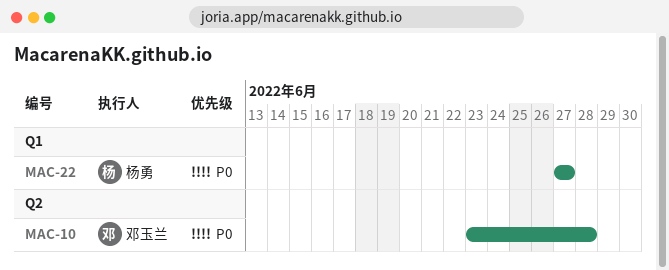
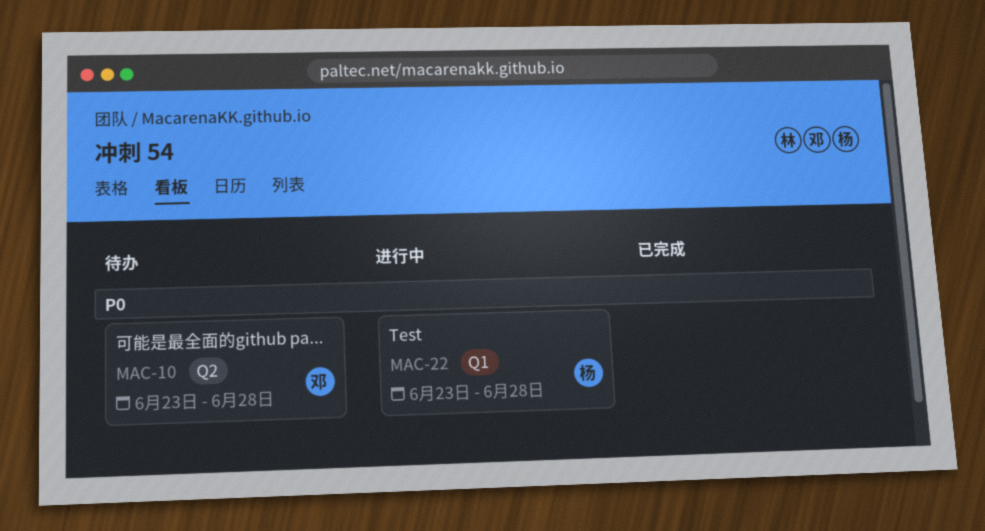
MAC-22, start: Jun 27 -> Jun 23
MAC-22, due: Jun 27 -> Jun 28

